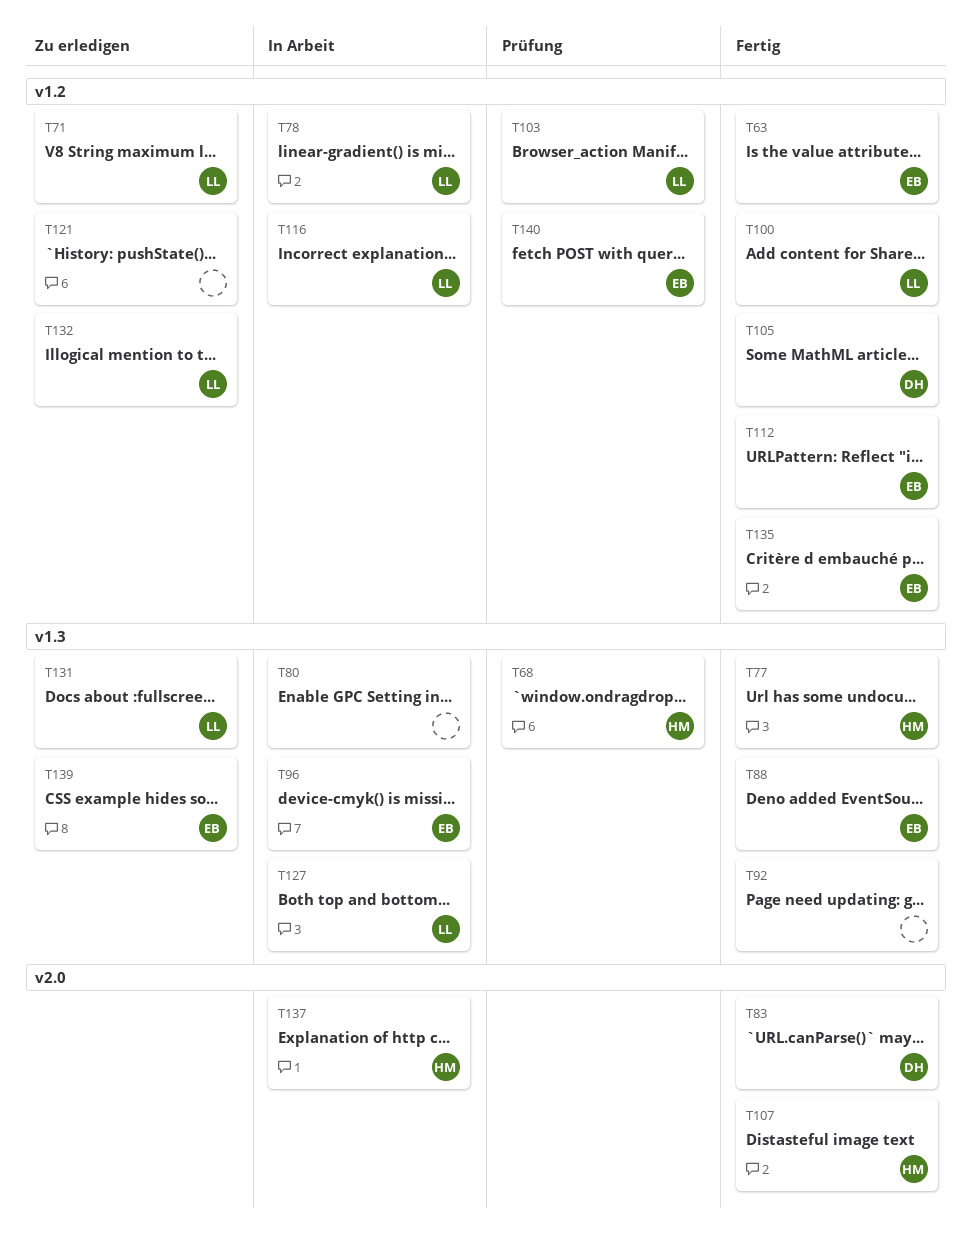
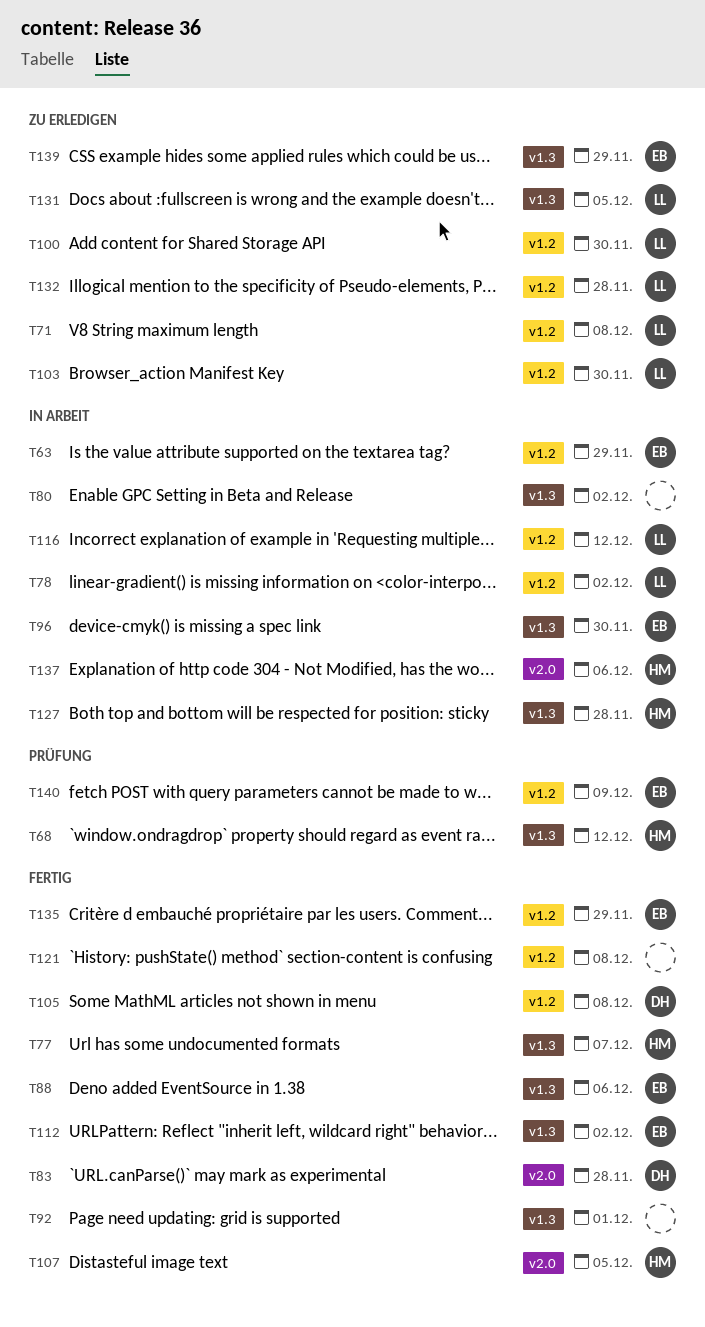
T63, status: Fertig -> In Arbeit
T100, status: Fertig -> Zu erledigen
T103, status: Prüfung -> Zu erledigen
T112, label: v1.2 -> v1.3
T121, status: Zu erledigen -> Fertig
T127, owner: LL -> HM

